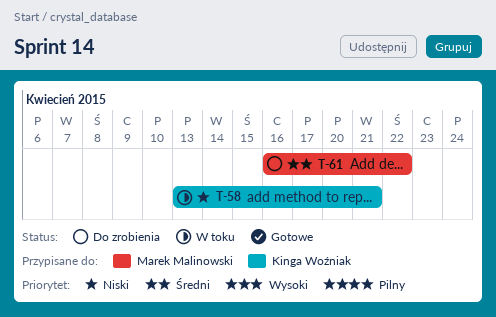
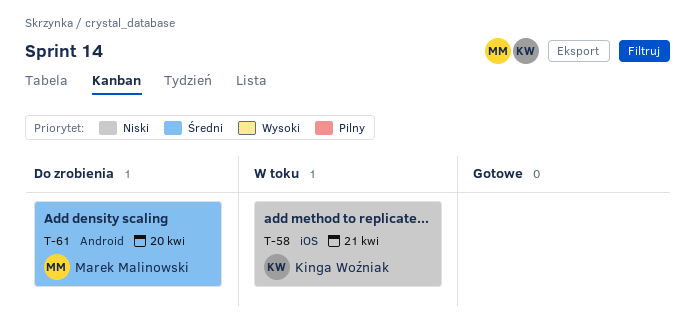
T-61, due: Apr 22 -> Apr 20

